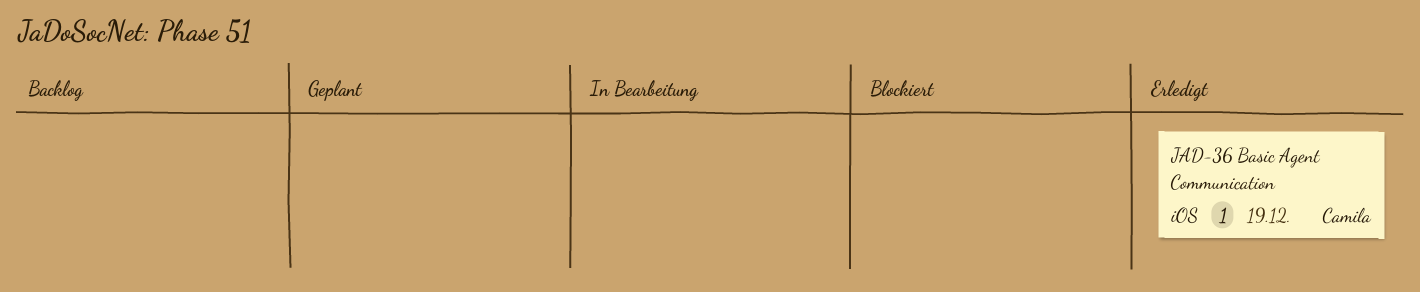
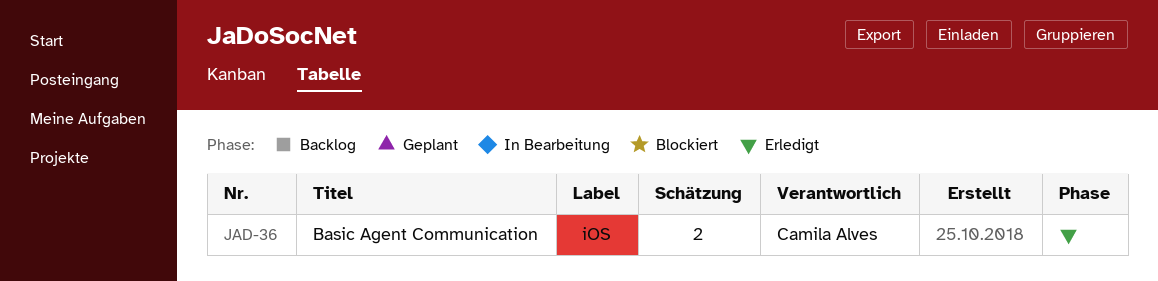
JAD-36, estimate: 1 -> 2

